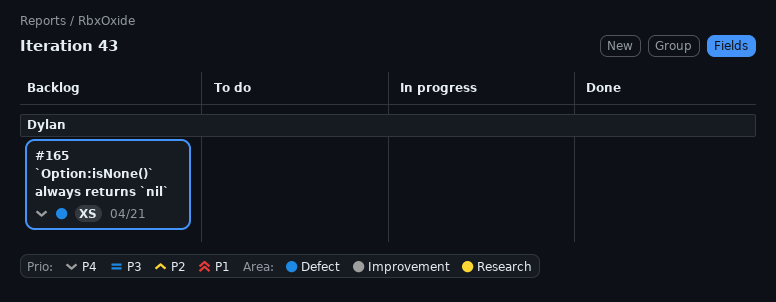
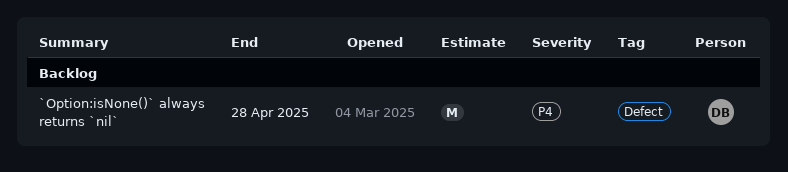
`Option:isNone()` always returns `nil`, estimate: XS -> M
`Option:isNone()` always returns `nil`, due: Apr 21 -> Apr 28

